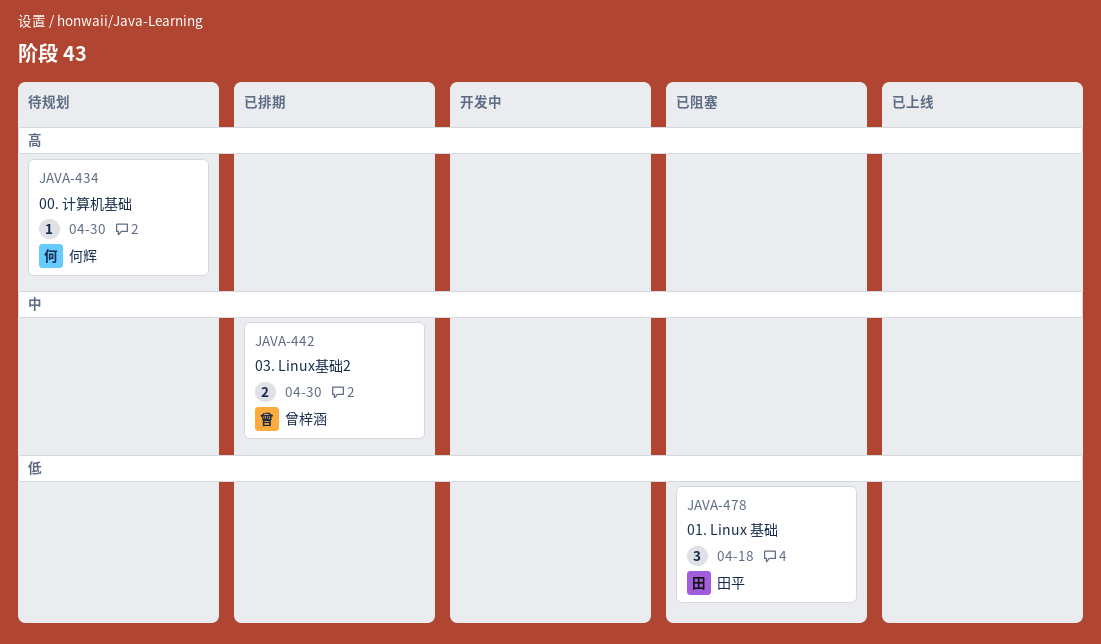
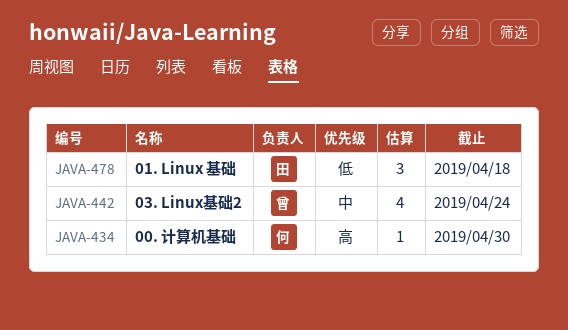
JAVA-442, estimate: 2 -> 4
JAVA-442, due: Apr 30 -> Apr 24

